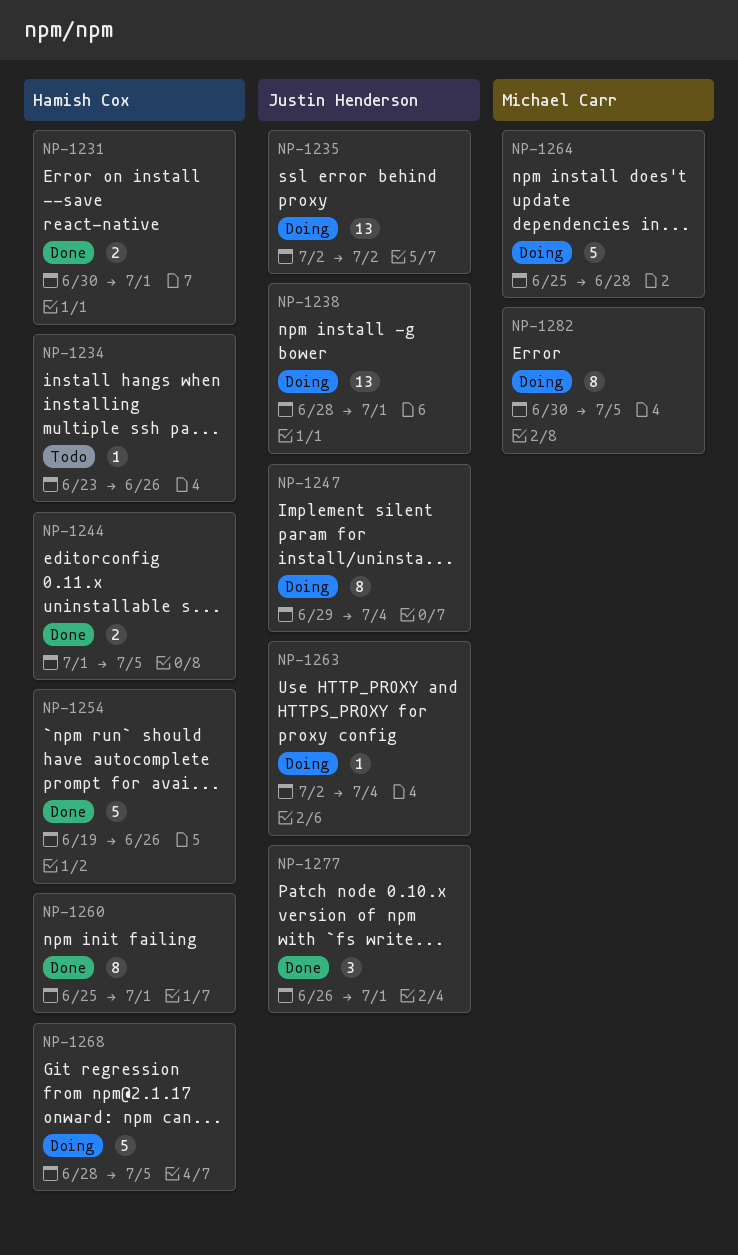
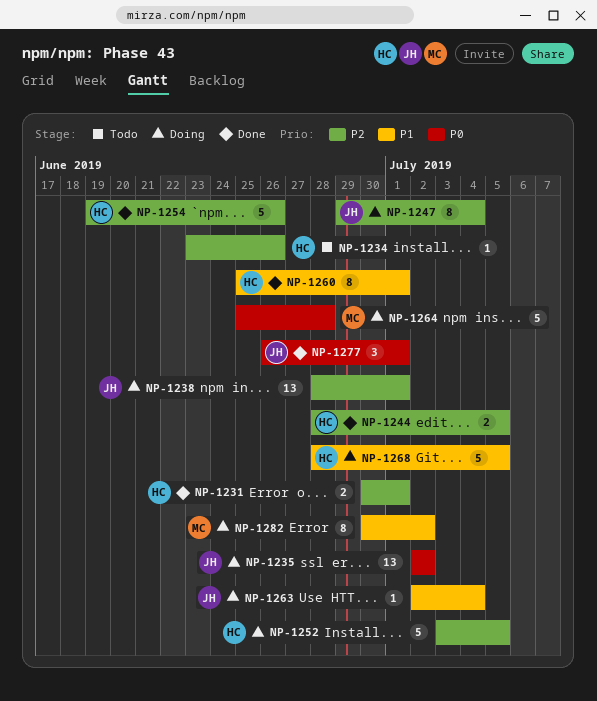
NP-1244, start: Jul 1 -> Jun 28
NP-1252: none -> present
NP-1282, due: Jul 5 -> Jul 2

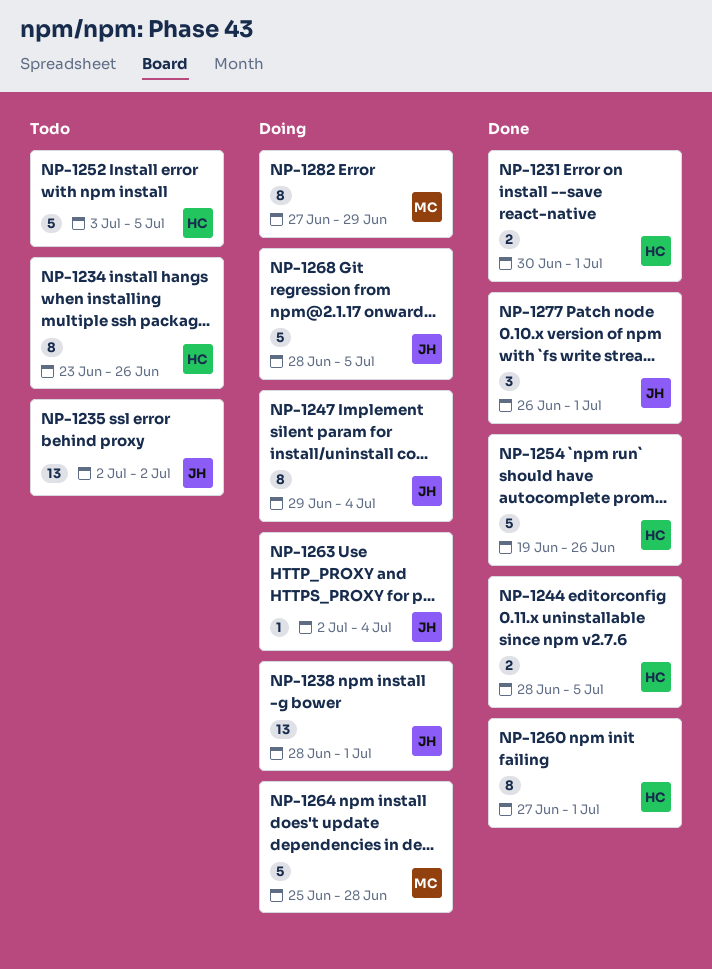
NP-1234, estimate: 1 -> 8
NP-1235, status: Doing -> Todo
NP-1252, status: Doing -> Todo
NP-1260, start: Jun 25 -> Jun 27
NP-1268, owner: HC -> JH
NP-1282, start: Jun 30 -> Jun 27
NP-1282, due: Jul 2 -> Jun 29

